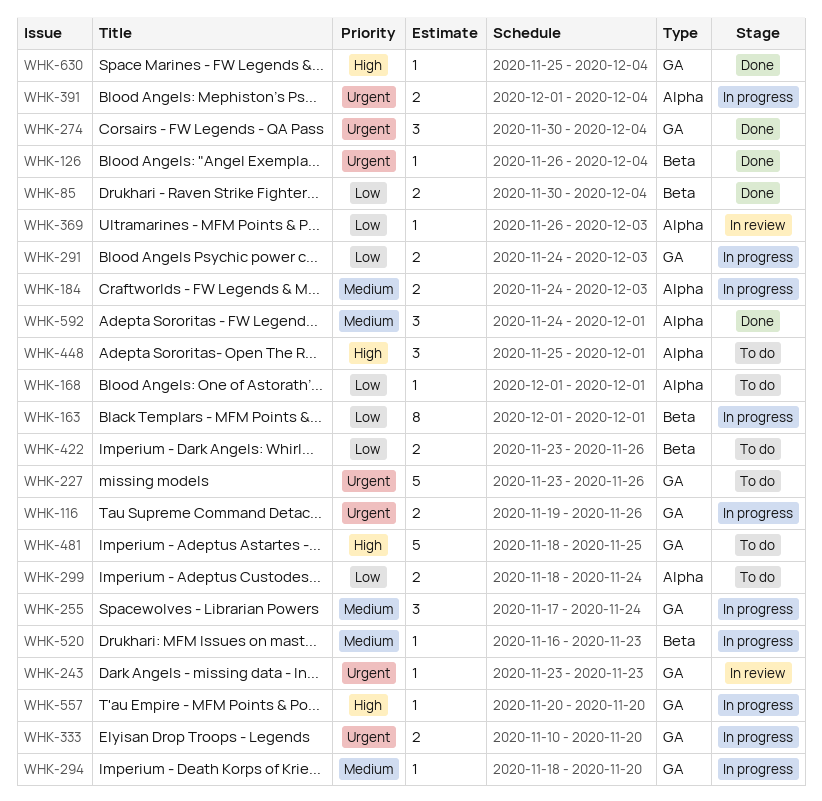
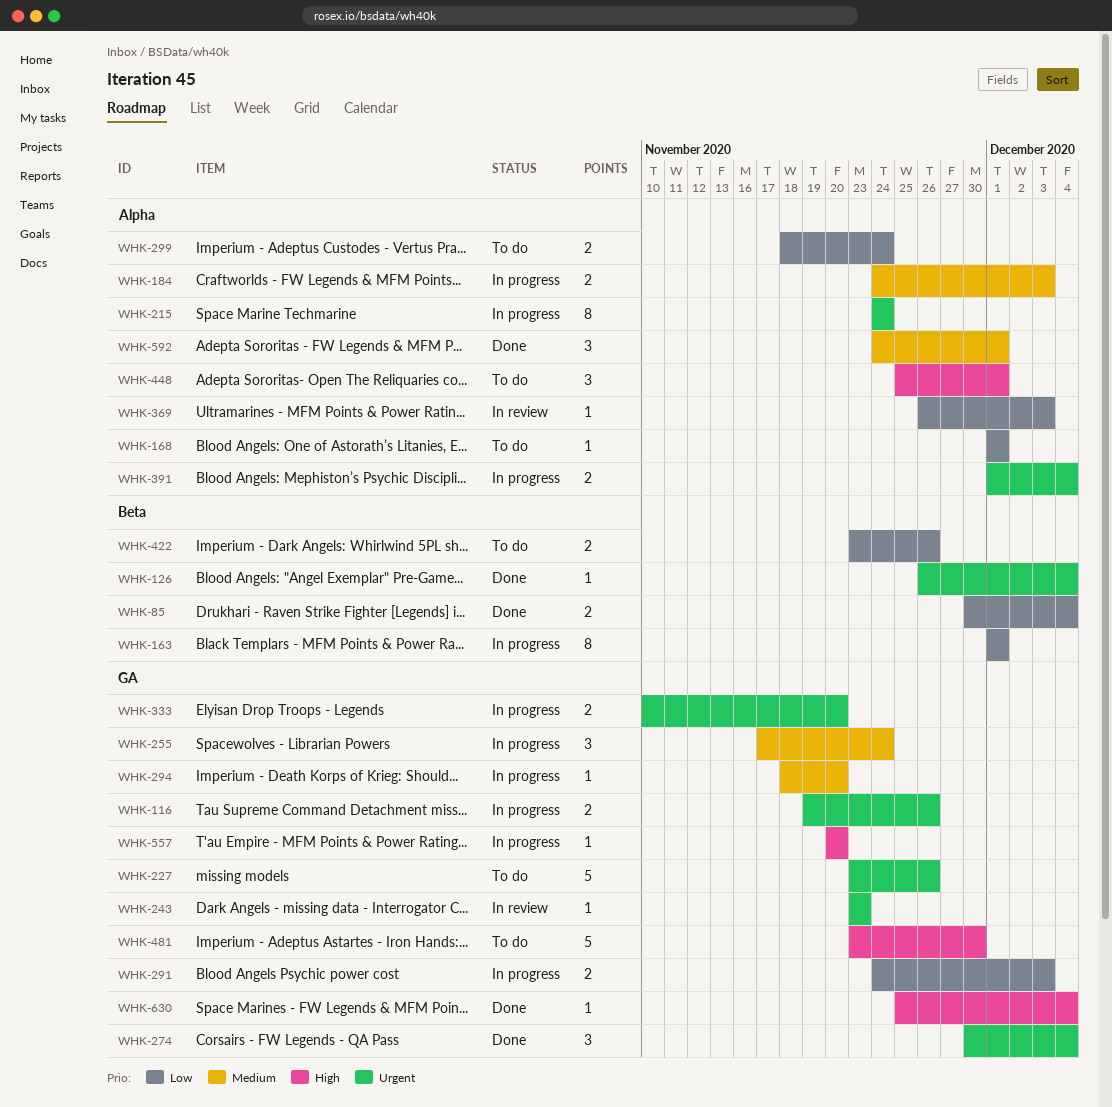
WHK-215: none -> present
WHK-481, start: Nov 18 -> Nov 23
WHK-481, due: Nov 25 -> Nov 30
WHK-520: present -> none

